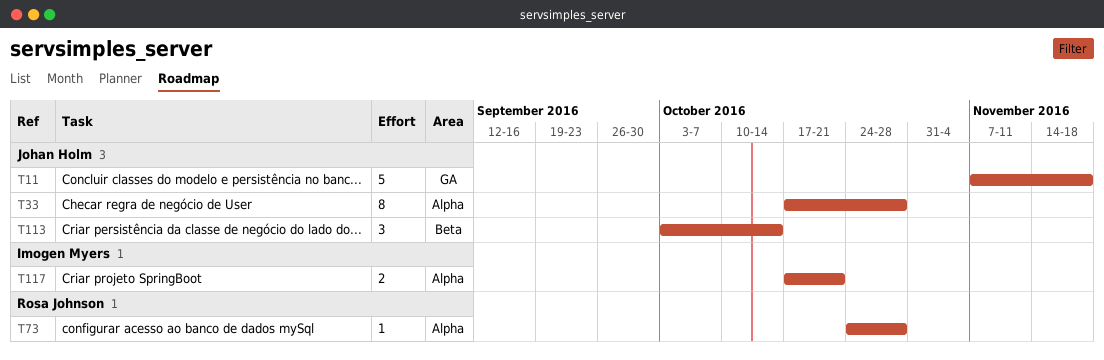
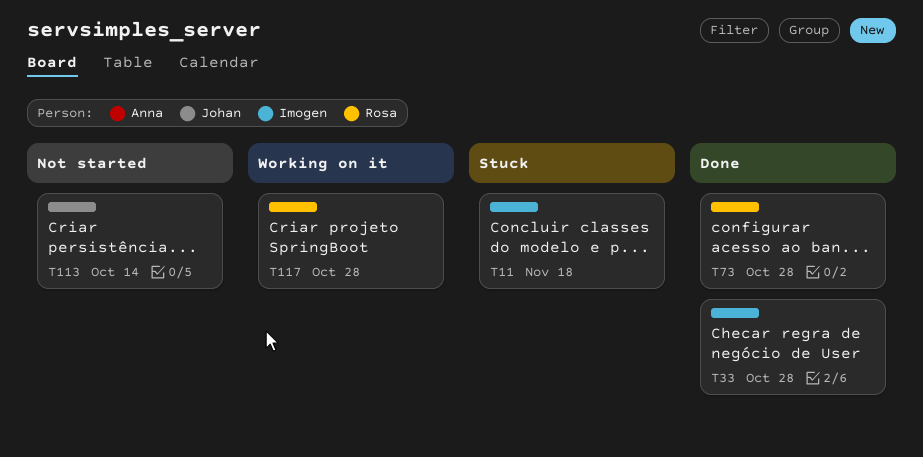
T11, owner: Johan Holm -> Imogen Myers
T33, owner: Johan Holm -> Imogen Myers
T117, owner: Imogen Myers -> Rosa Johnson
T117, due: Oct 21 -> Oct 28

